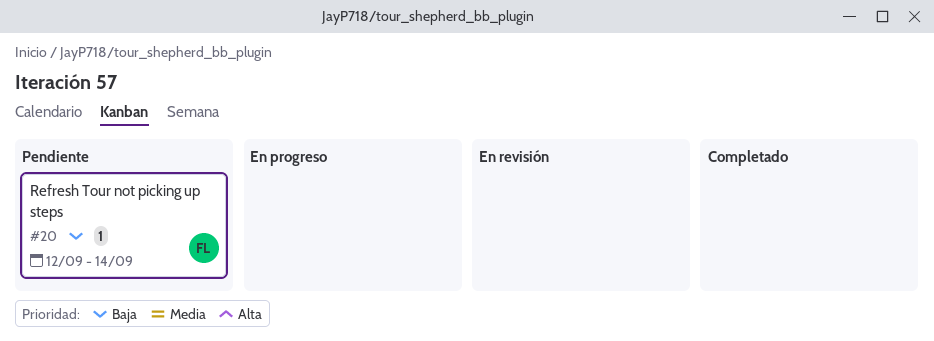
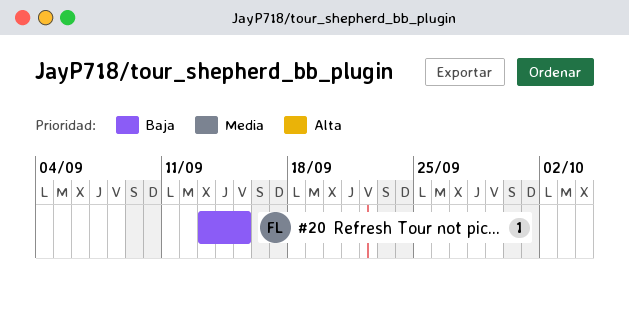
#20, start: Sep 12 -> Sep 13
#20, due: Sep 14 -> Sep 15

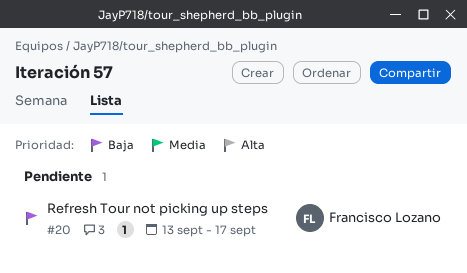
#20, due: Sep 15 -> Sep 17

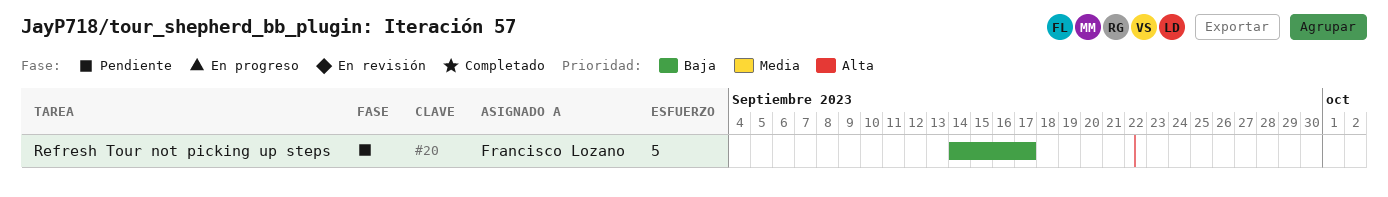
#20, estimate: 1 -> 5
#20, start: Sep 13 -> Sep 14

